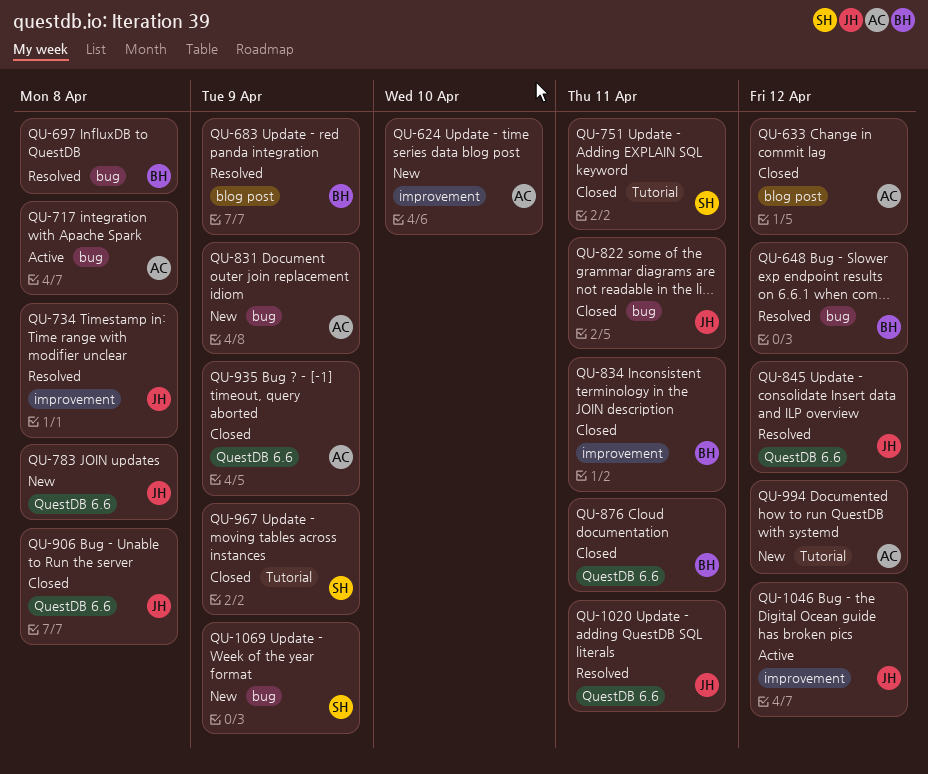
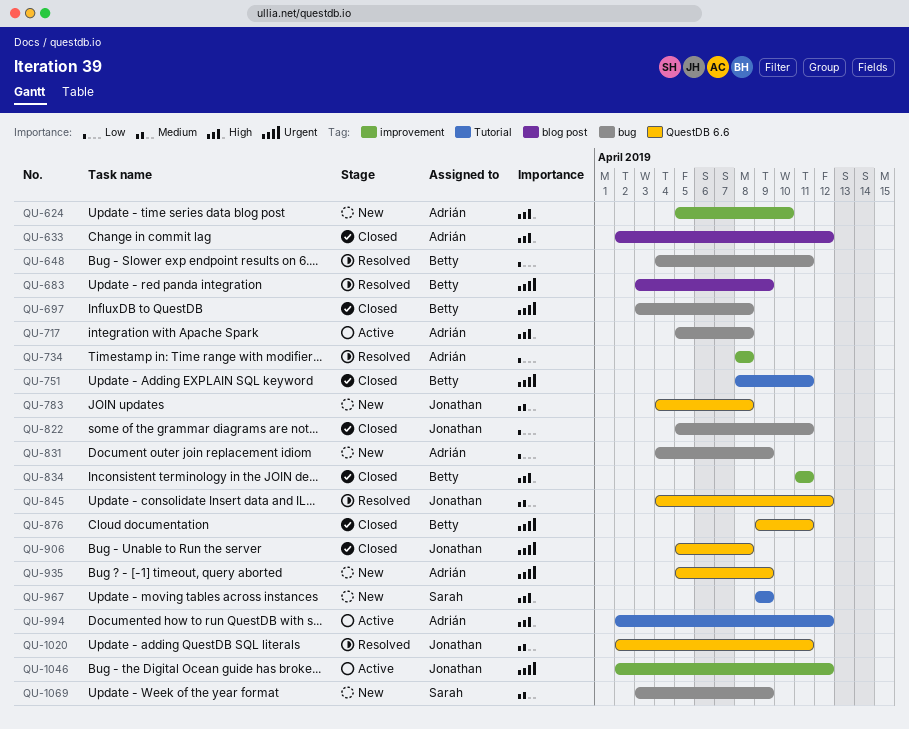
QU-648, due: Apr 12 -> Apr 11
QU-697, status: Resolved -> Closed
QU-734, owner: Jonathan -> Adrián
QU-751, owner: Sarah -> Betty
QU-935, status: Closed -> New
QU-967, status: Closed -> New
QU-994, status: New -> Active

